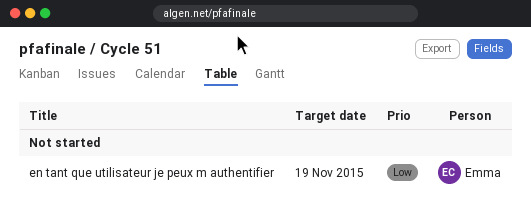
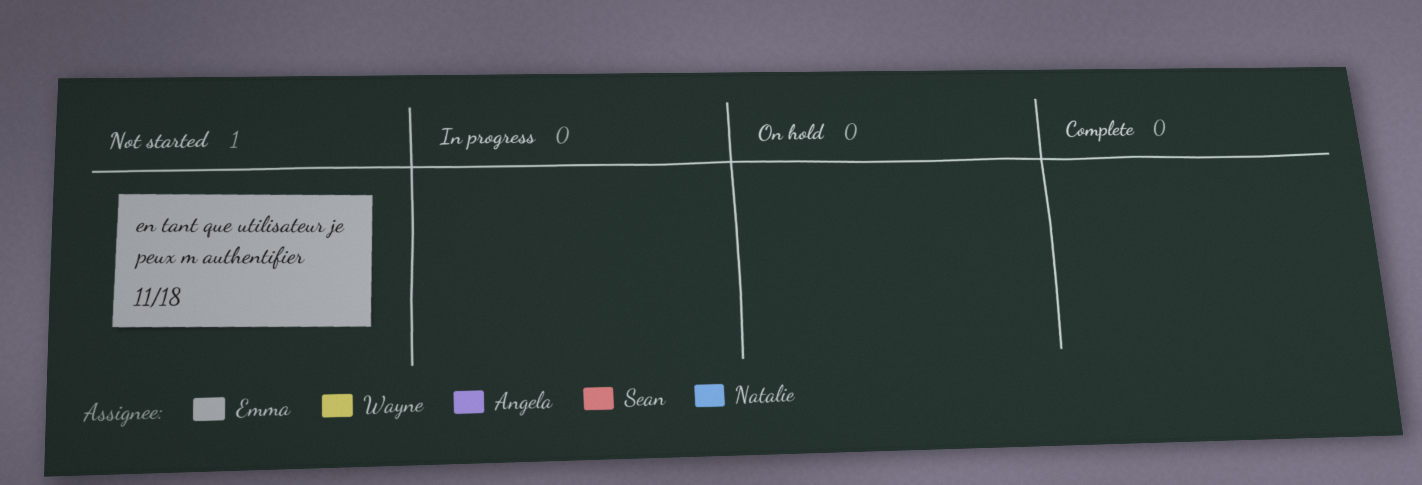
en tant que utilisateur je peux m authentifier, due: Nov 19 -> Nov 18

